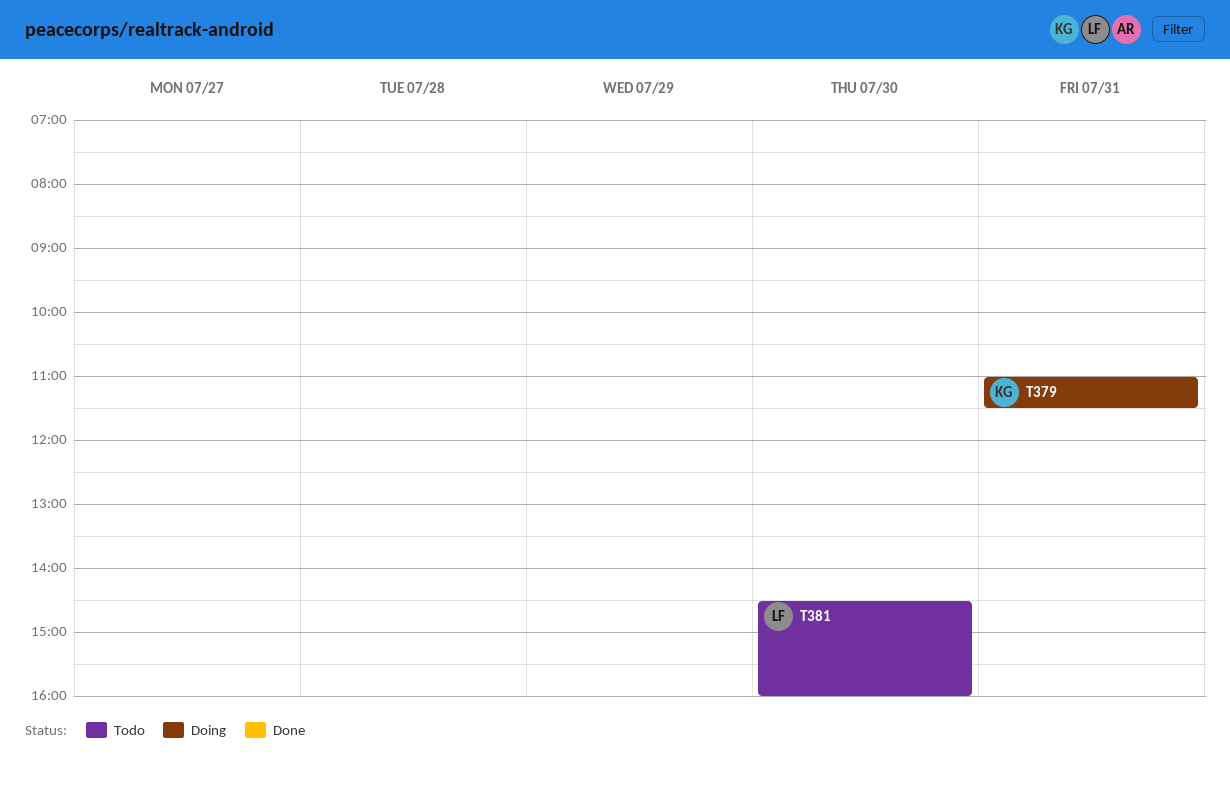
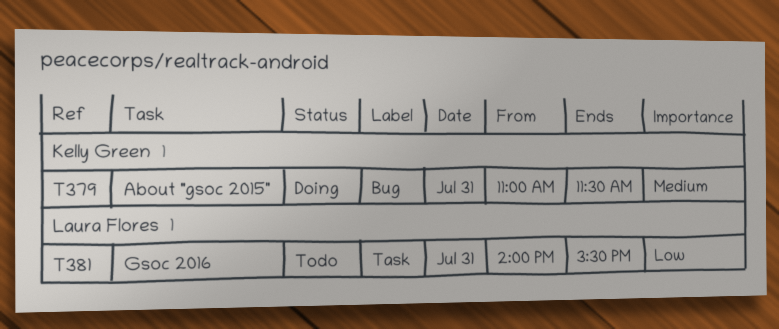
T381, day: Jul 30 -> Jul 31
T381, begins: 14:30 -> 14:00
T381, ends: 16:00 -> 15:30

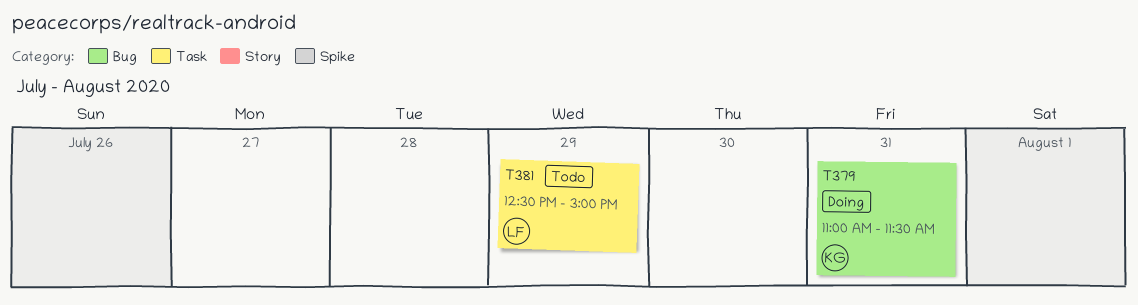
T381, day: Jul 31 -> Jul 29
T381, begins: 14:00 -> 12:30
T381, ends: 15:30 -> 15:00

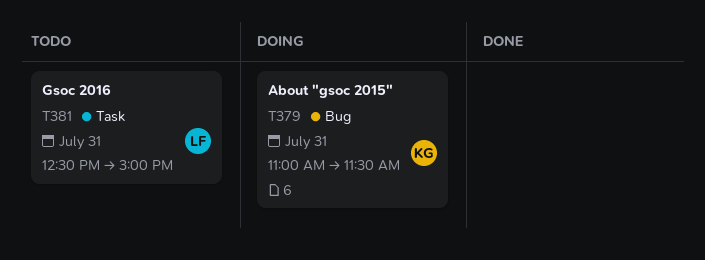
T381, day: Jul 29 -> Jul 31

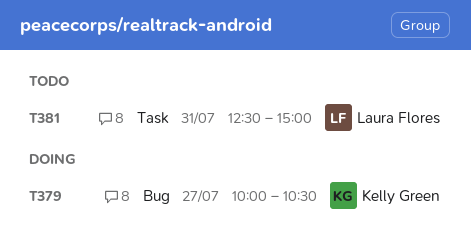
T379, day: Jul 31 -> Jul 27
T379, begins: 11:00 -> 10:00
T379, ends: 11:30 -> 10:30

